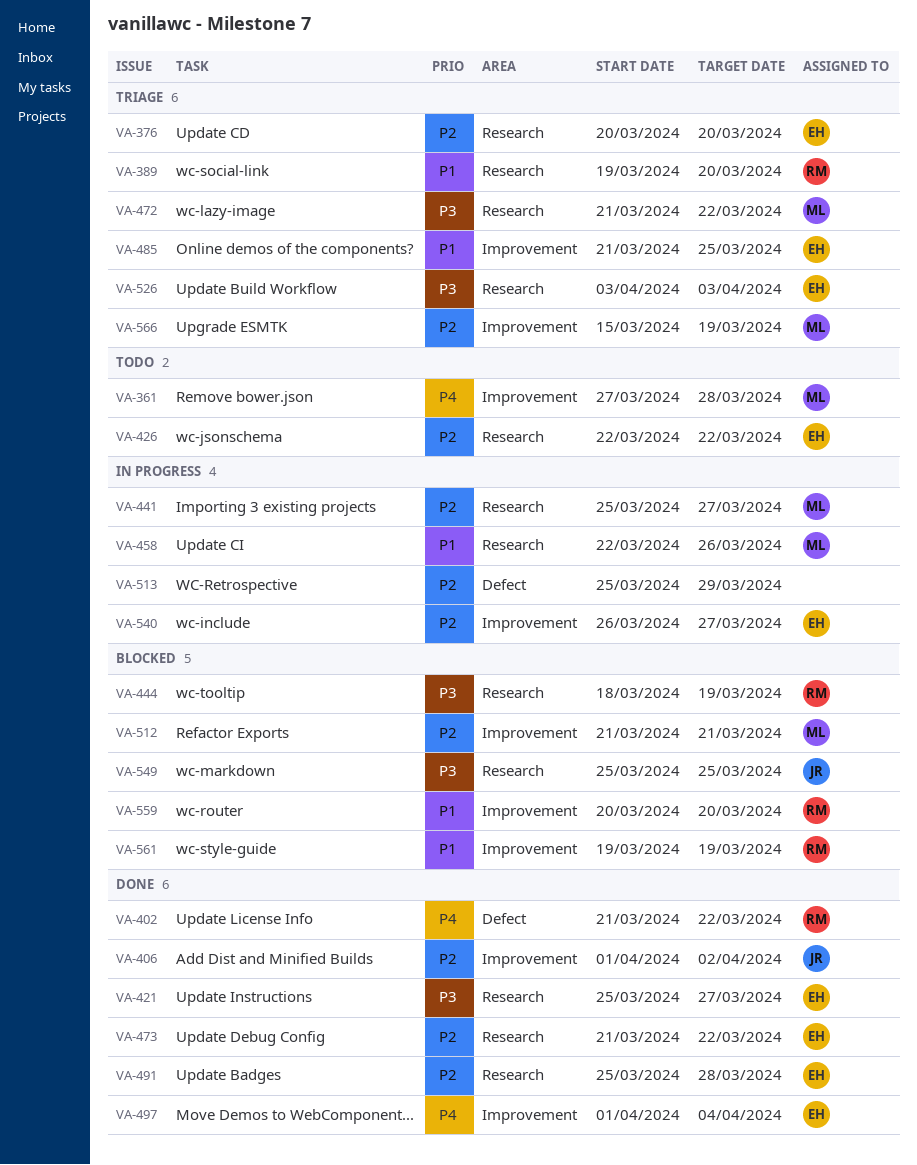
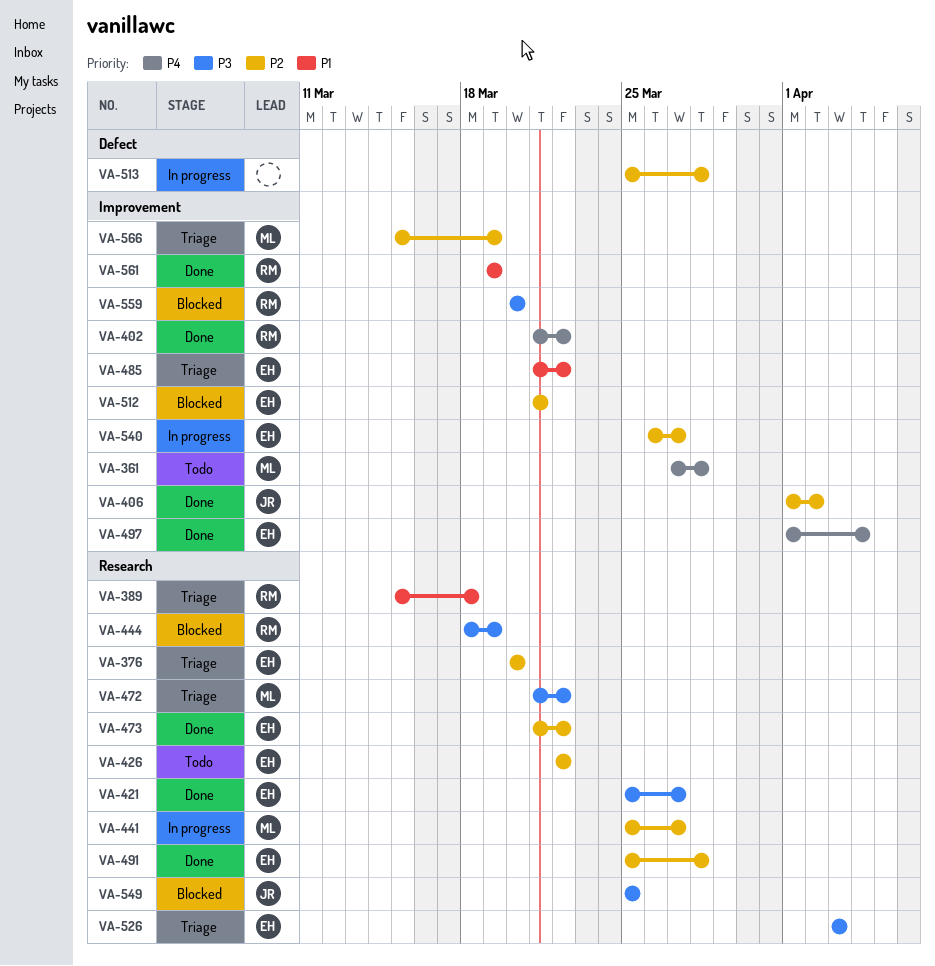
VA-389, start: Mar 19 -> Mar 15
VA-389, due: Mar 20 -> Mar 18
VA-402, label: Defect -> Improvement
VA-458: present -> none
VA-485, due: Mar 25 -> Mar 22
VA-512, owner: ML -> EH
VA-513, due: Mar 29 -> Mar 28
VA-559, priority: P1 -> P3
VA-561, status: Blocked -> Done

